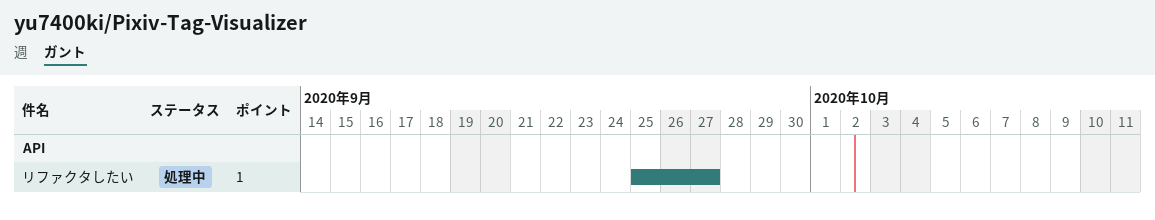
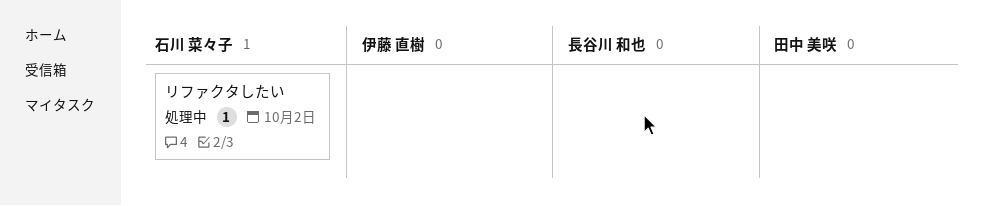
リファクタしたい, due: Sep 27 -> Oct 2

